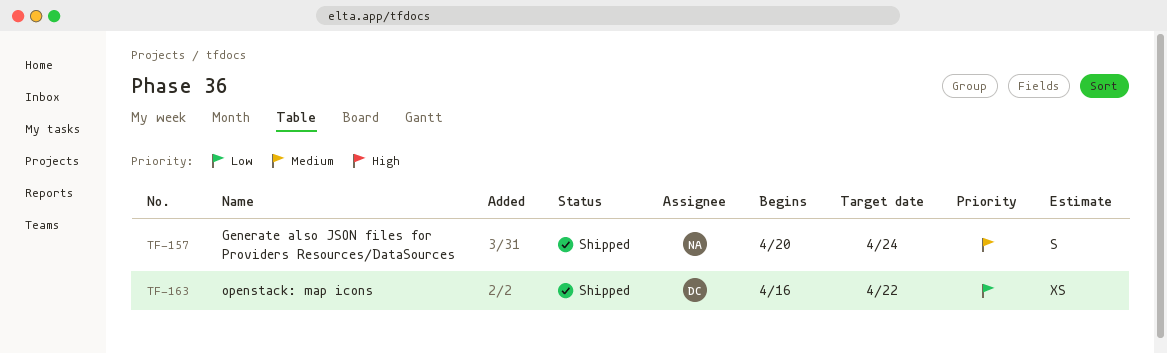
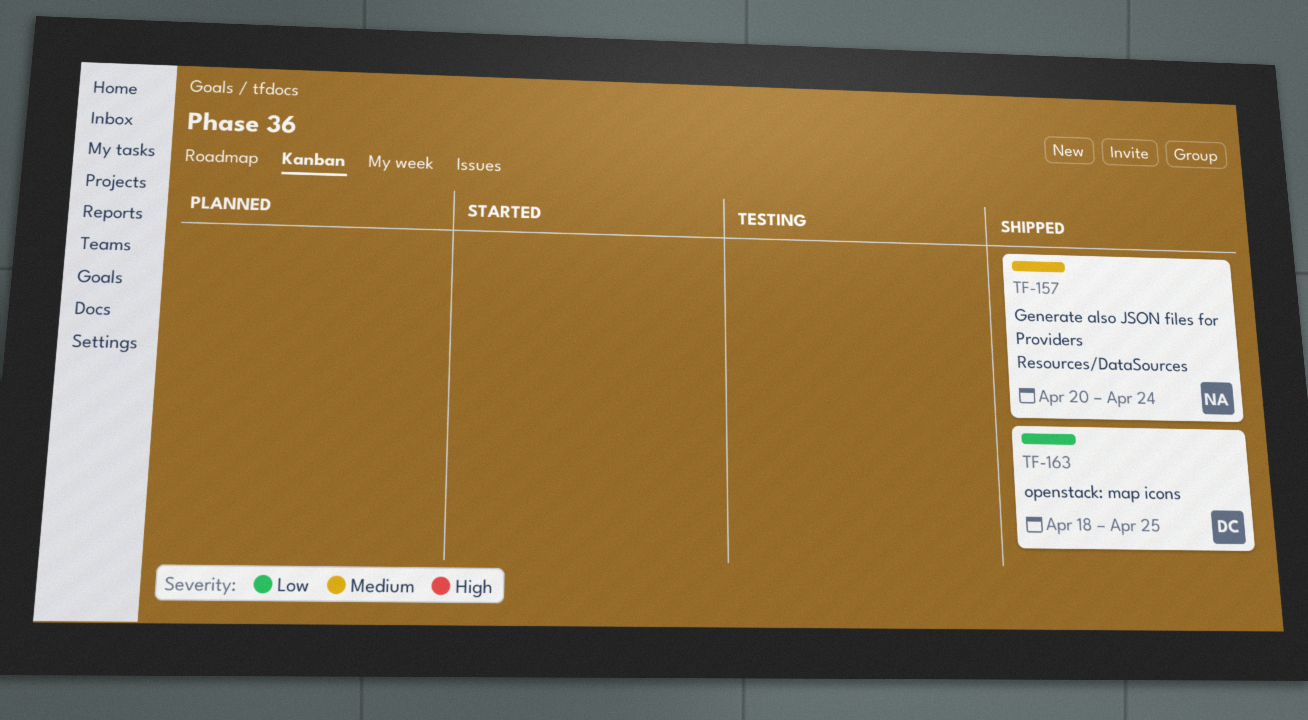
TF-163, start: Apr 16 -> Apr 18
TF-163, due: Apr 22 -> Apr 25

